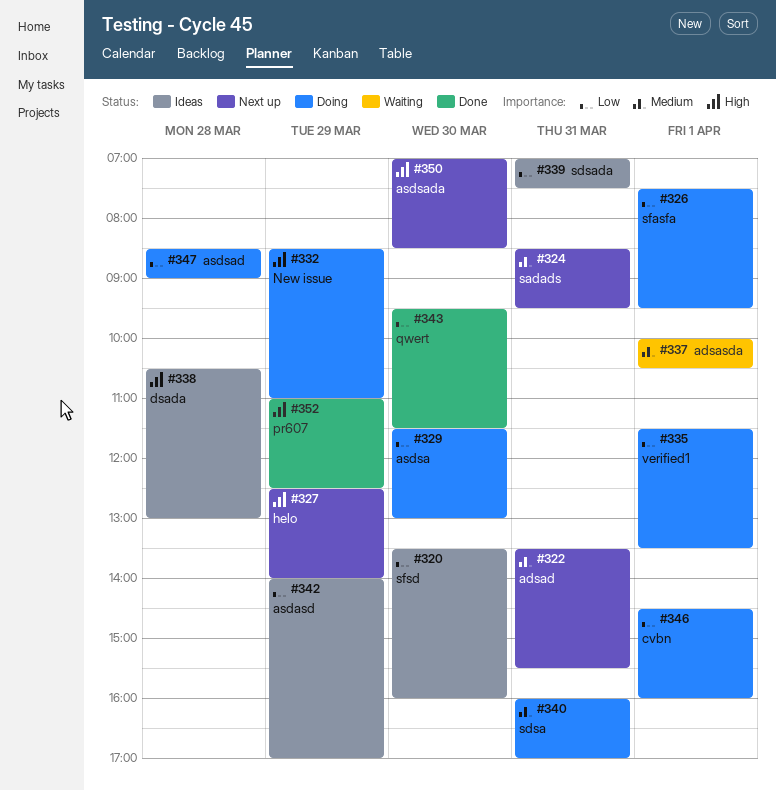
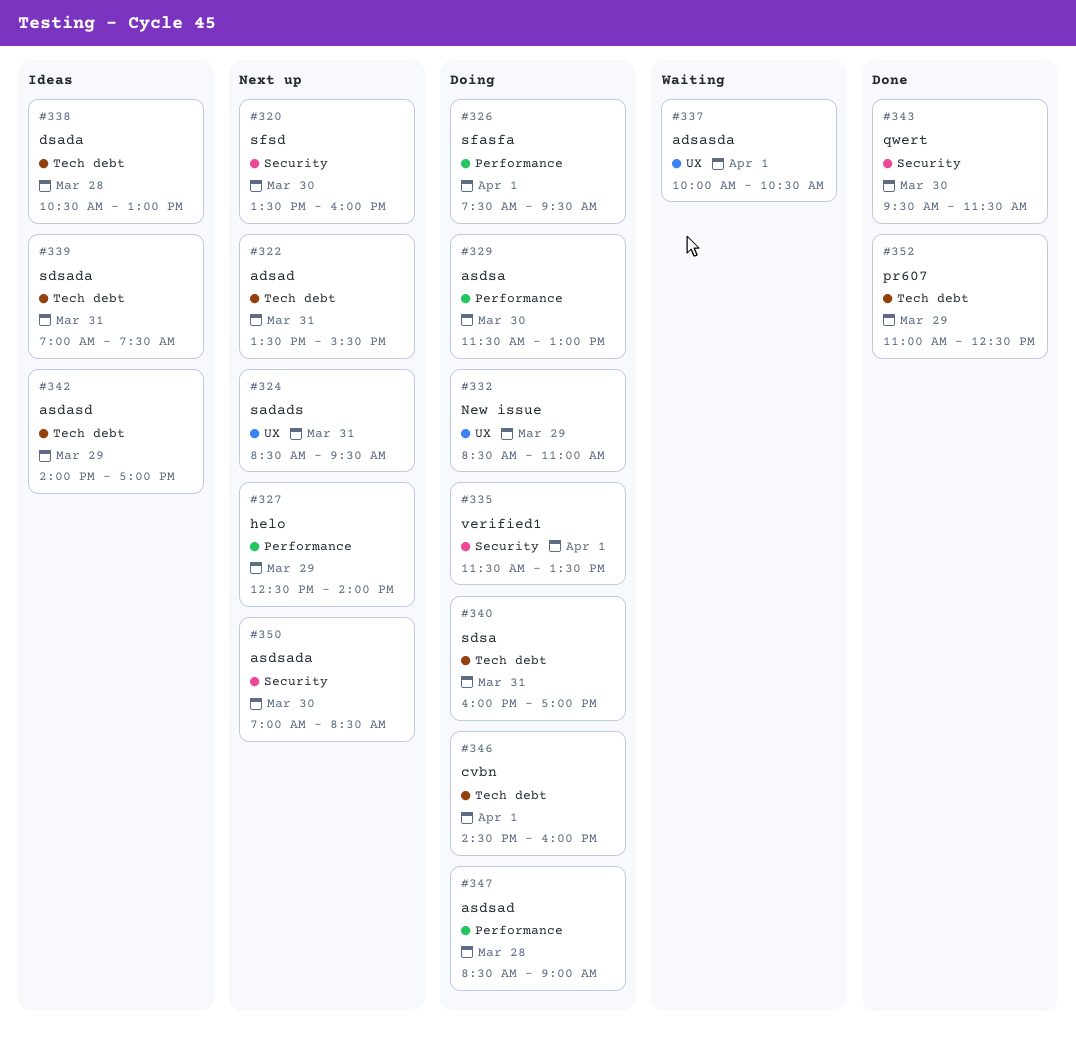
#320, status: Ideas -> Next up

